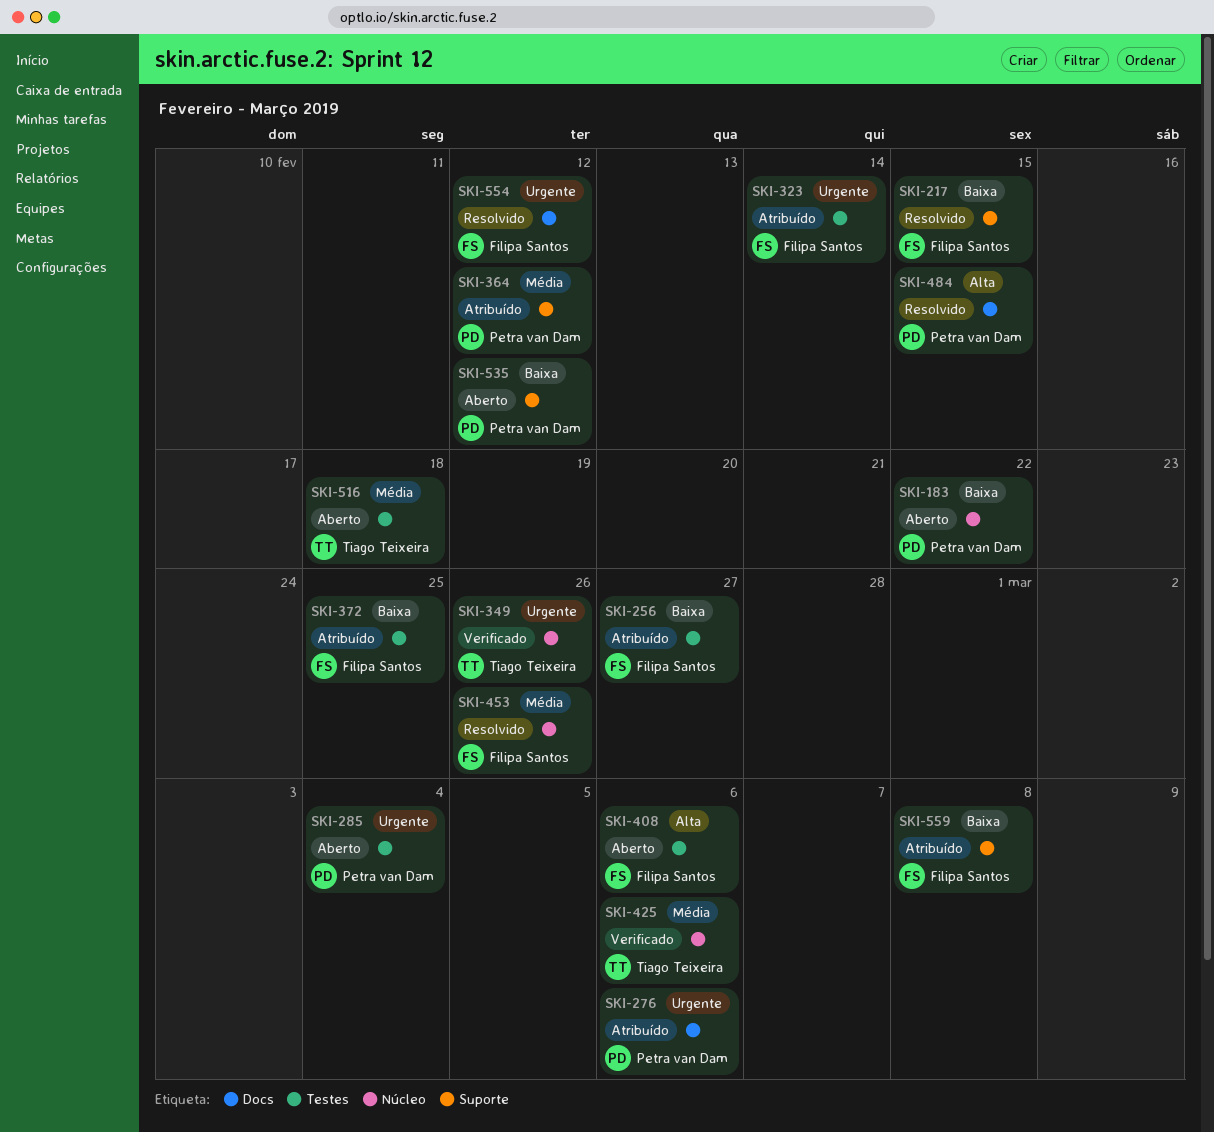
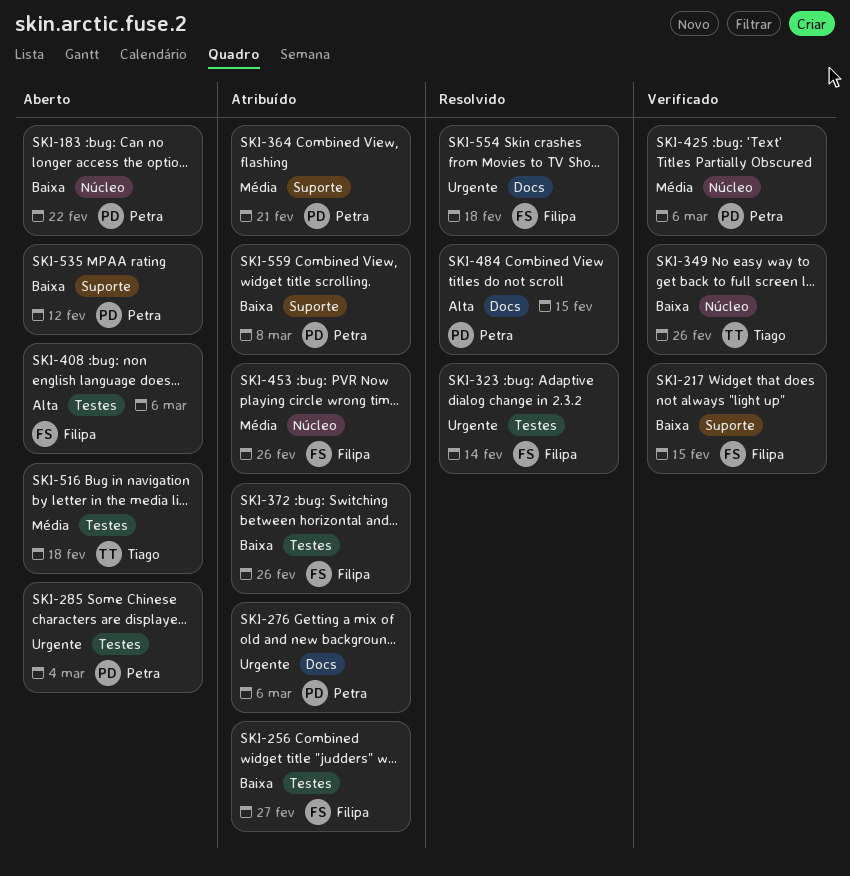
SKI-217, status: Resolvido -> Verificado
SKI-323, status: Atribuído -> Resolvido
SKI-349, priority: Urgente -> Baixa
SKI-364, due: Feb 12 -> Feb 21
SKI-372, due: Feb 25 -> Feb 26
SKI-425, owner: Tiago Teixeira -> Petra van Dam
SKI-453, status: Resolvido -> Atribuído
SKI-554, due: Feb 12 -> Feb 18
SKI-559, owner: Filipa Santos -> Petra van Dam

